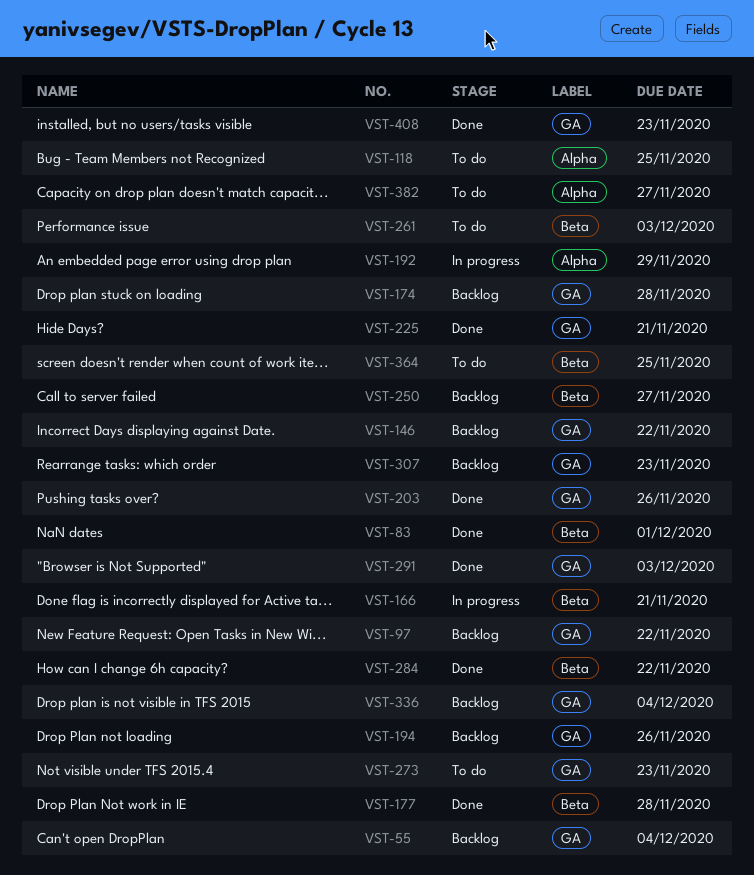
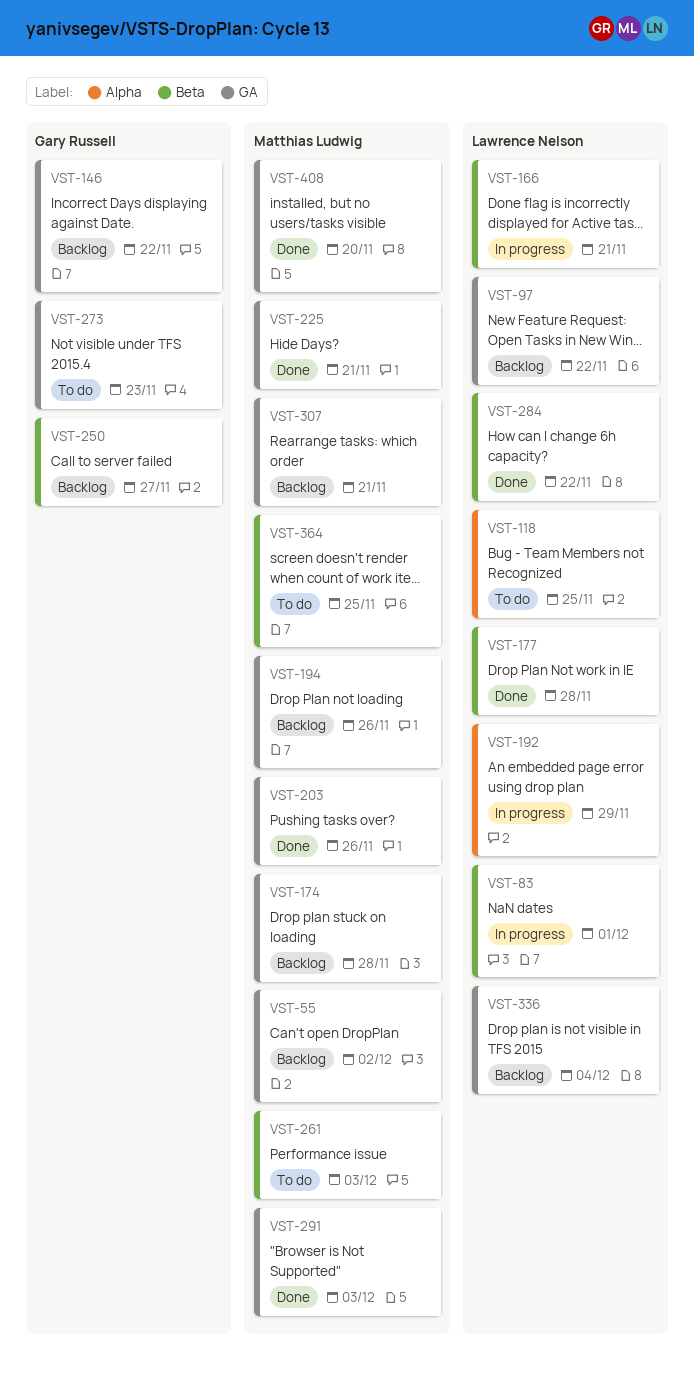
VST-55, due: Dec 4 -> Dec 2
VST-83, status: Done -> In progress
VST-307, due: Nov 23 -> Nov 21
VST-382: present -> none
VST-408, due: Nov 23 -> Nov 20

